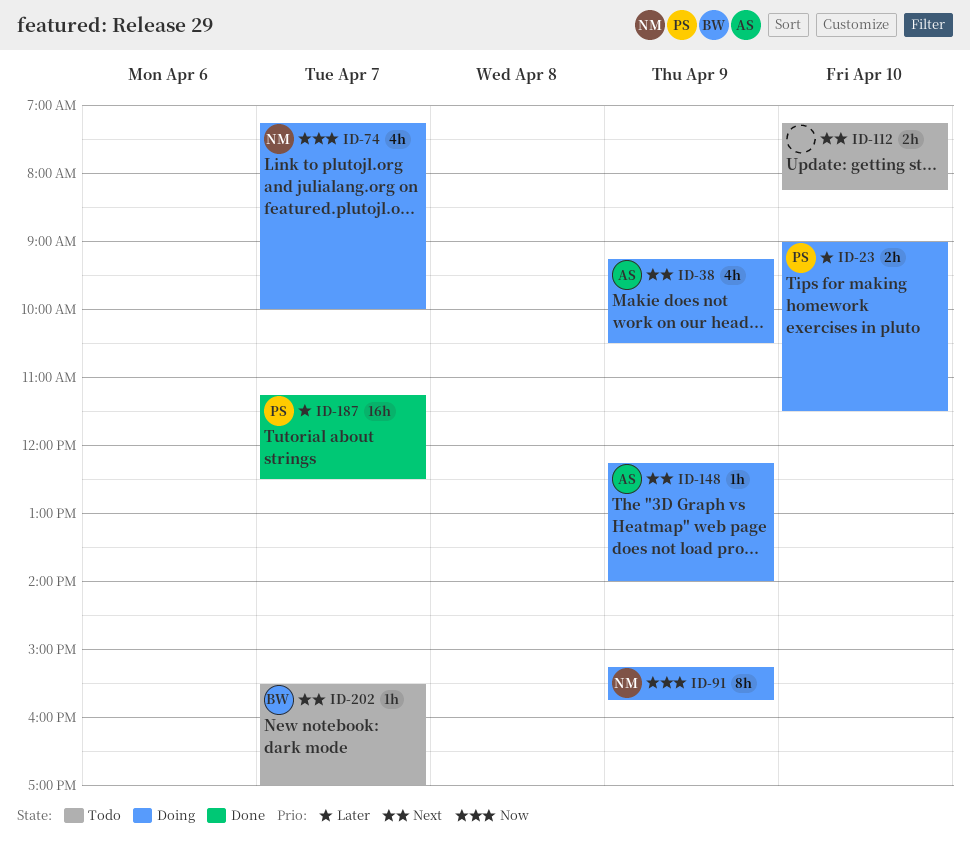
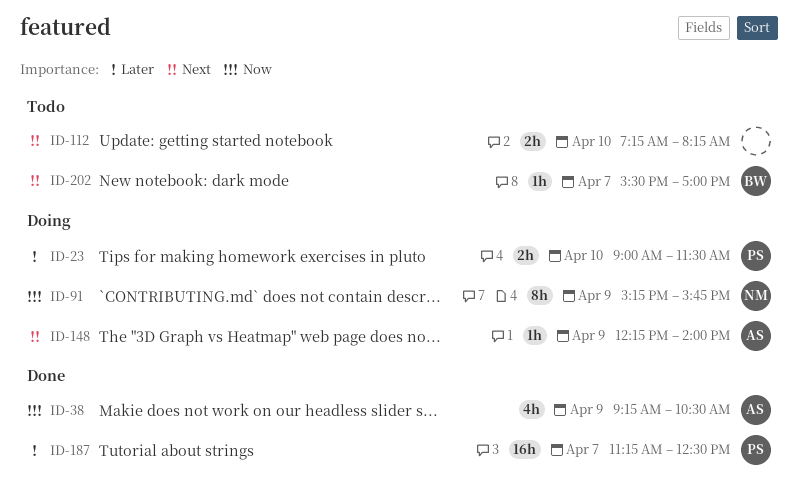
ID-38, status: Doing -> Done
ID-38, priority: Next -> Now
ID-74: present -> none

